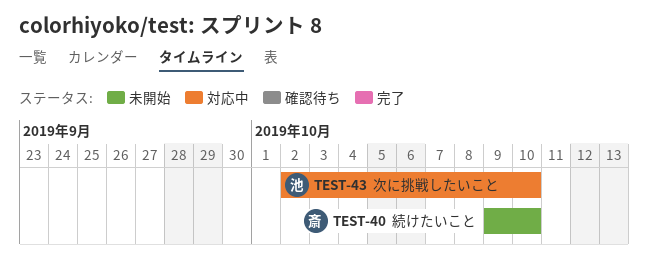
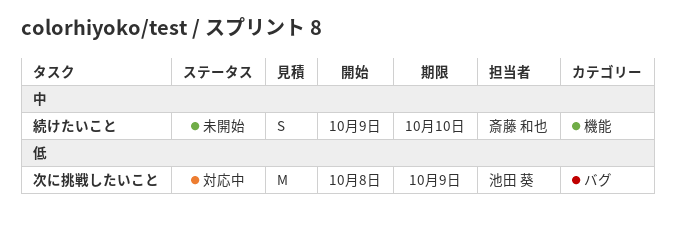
次に挑戦したいこと, start: Oct 2 -> Oct 8
次に挑戦したいこと, due: Oct 10 -> Oct 9

